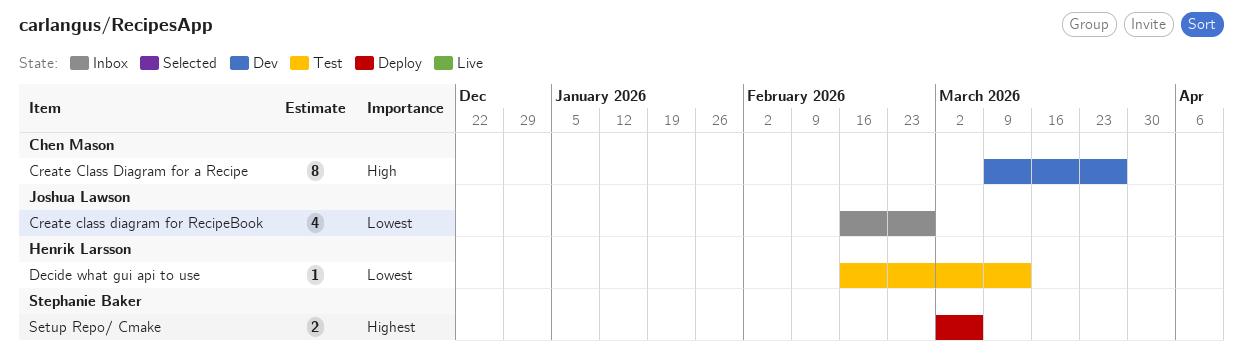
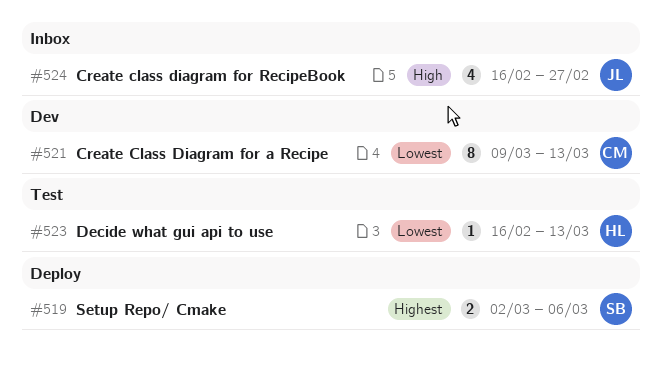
Create Class Diagram for a Recipe, priority: High -> Lowest
Create Class Diagram for a Recipe, due: Mar 27 -> Mar 13
Create class diagram for RecipeBook, priority: Lowest -> High

